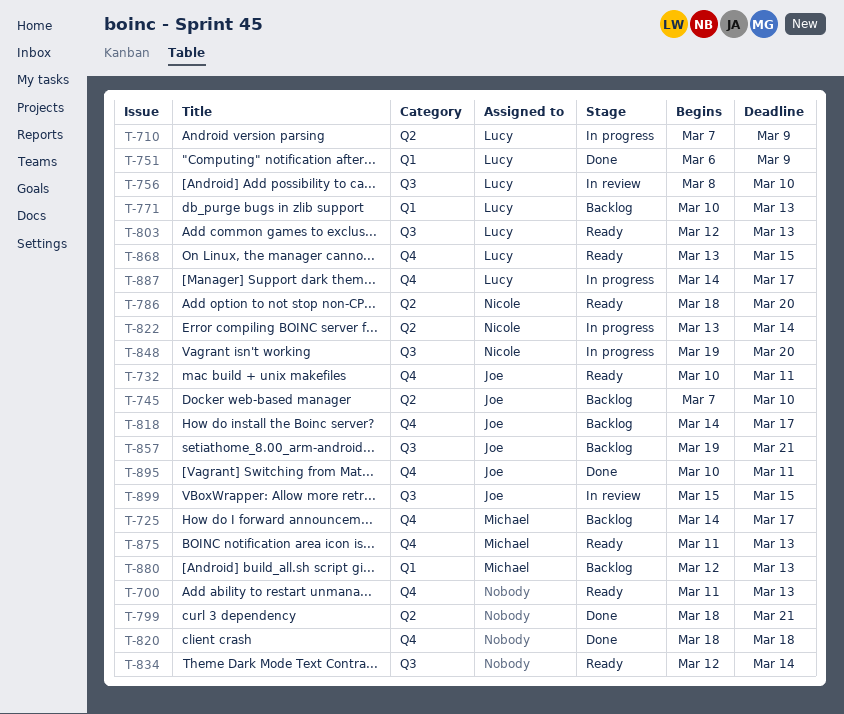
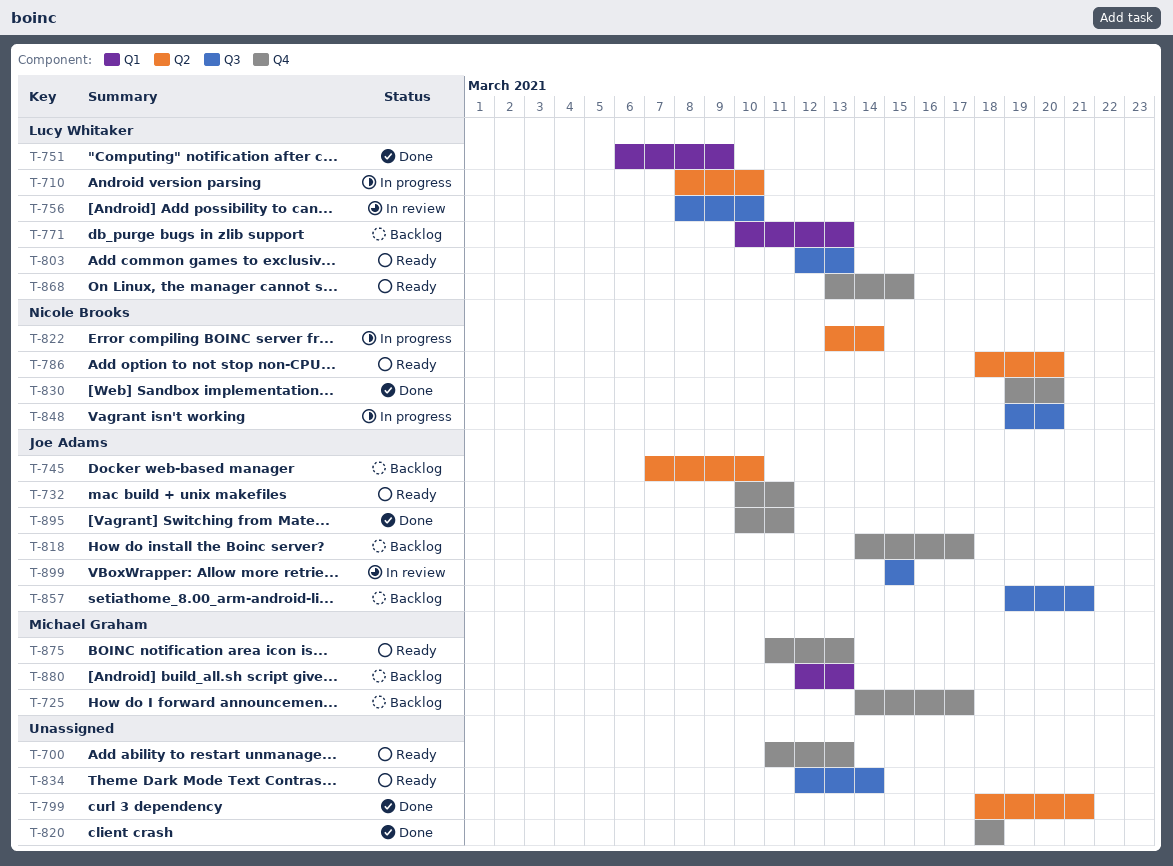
T-710, start: Mar 7 -> Mar 8
T-710, due: Mar 9 -> Mar 10
T-830: none -> present
T-887: present -> none

